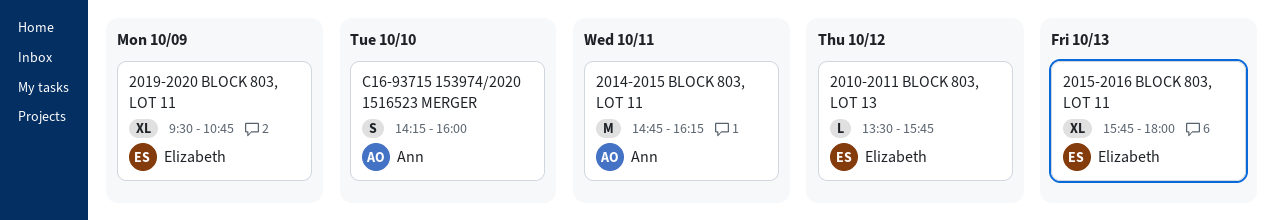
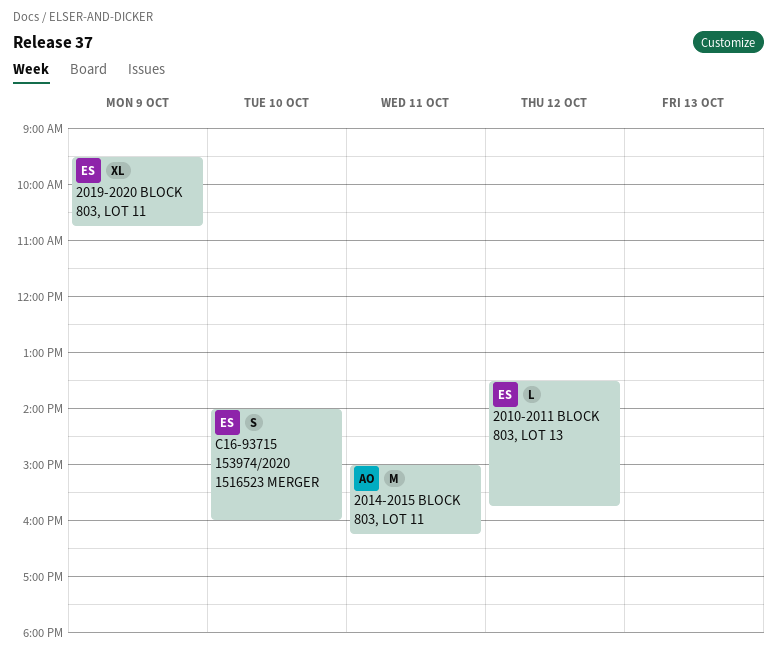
2014-2015 BLOCK 803, LOT 11, begins: 14:45 -> 15:00
2015-2016 BLOCK 803, LOT 11: present -> none
C16-93715 153974/2020 1516523 MERGER, owner: Ann -> Elizabeth
C16-93715 153974/2020 1516523 MERGER, begins: 14:15 -> 14:00

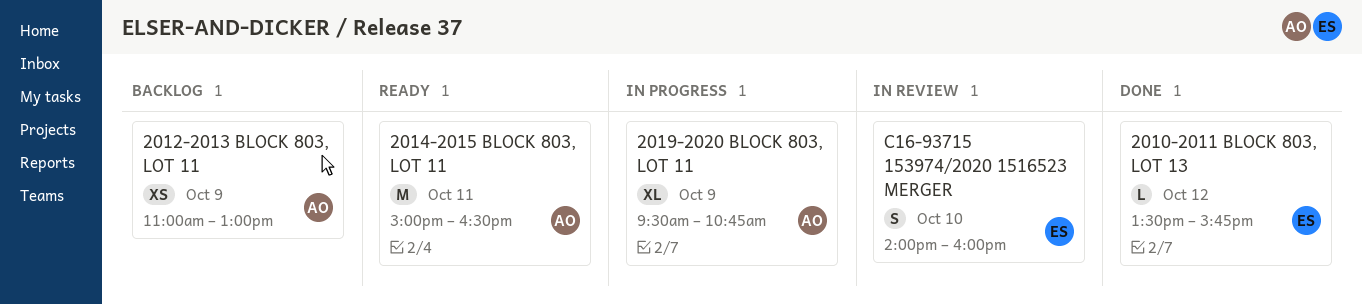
2012-2013 BLOCK 803, LOT 11: none -> present
2014-2015 BLOCK 803, LOT 11, ends: 16:15 -> 16:30
2019-2020 BLOCK 803, LOT 11, owner: ES -> AO

